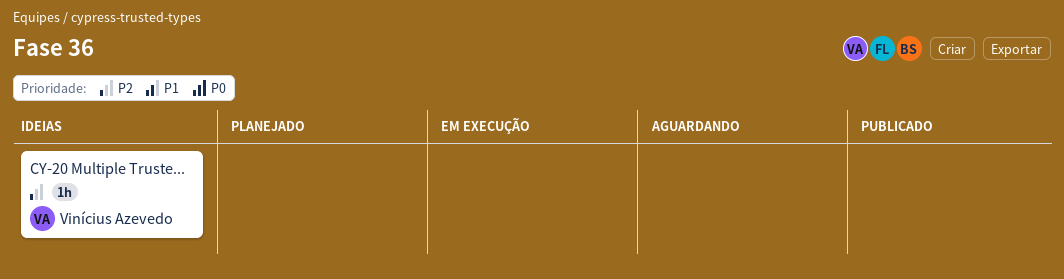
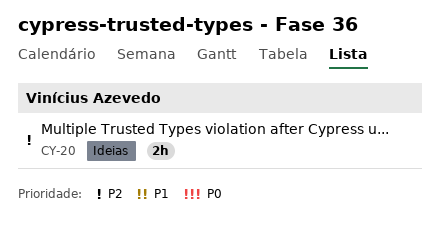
CY-20, estimate: 1h -> 2h

